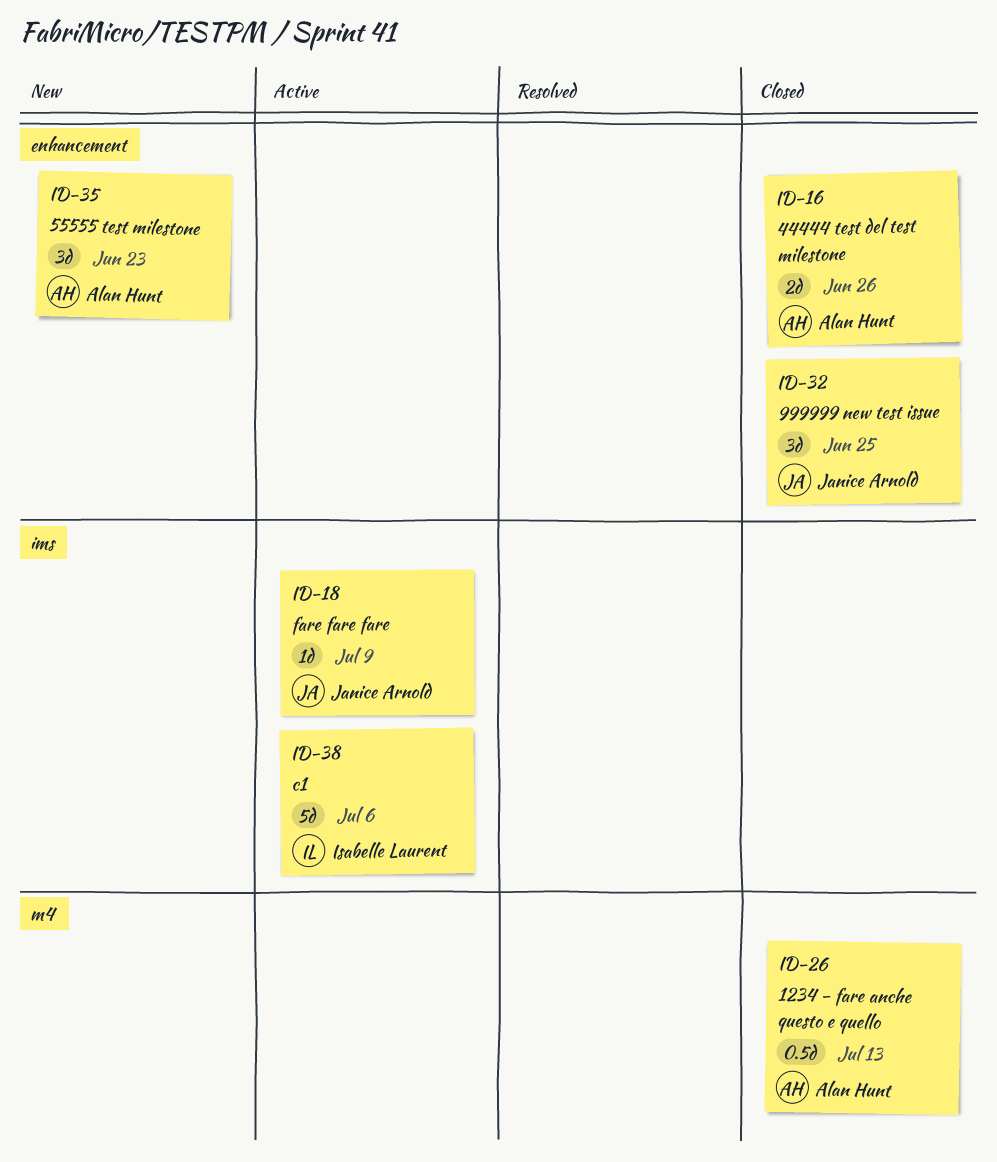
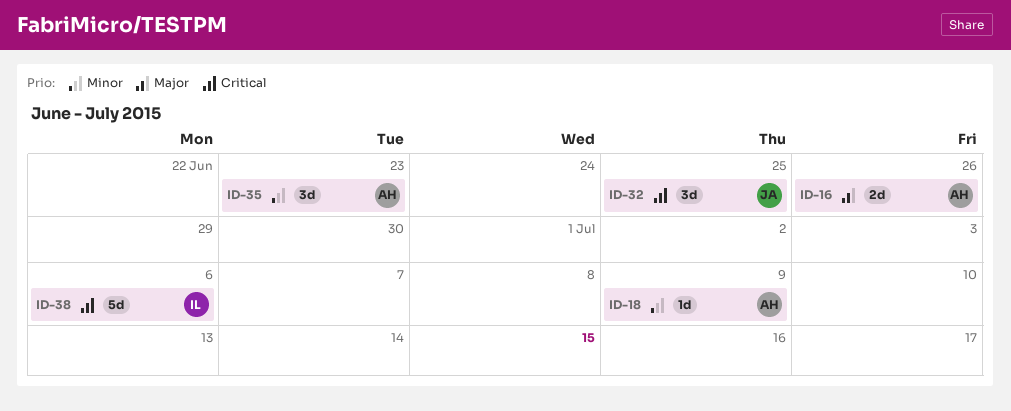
ID-18, owner: Janice Arnold -> Alan Hunt
ID-26: present -> none

